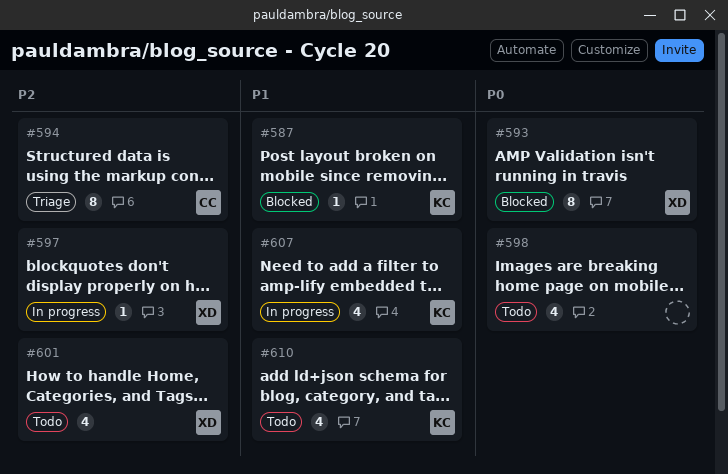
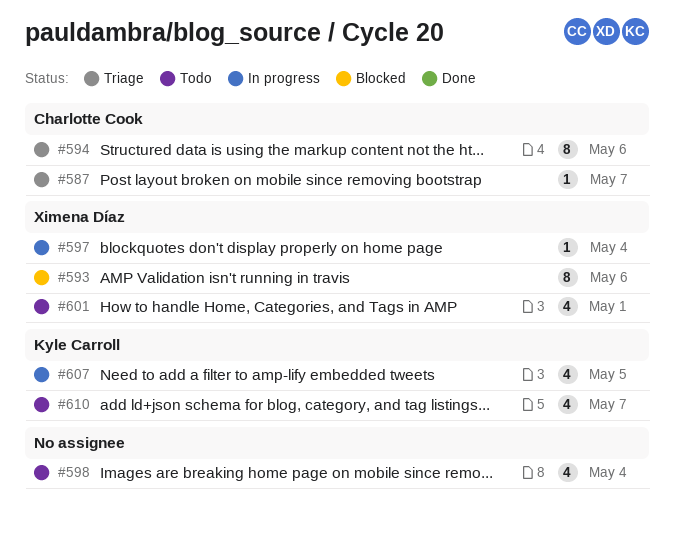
#587, status: Blocked -> Triage
#587, owner: Kyle Carroll -> Charlotte Cook

